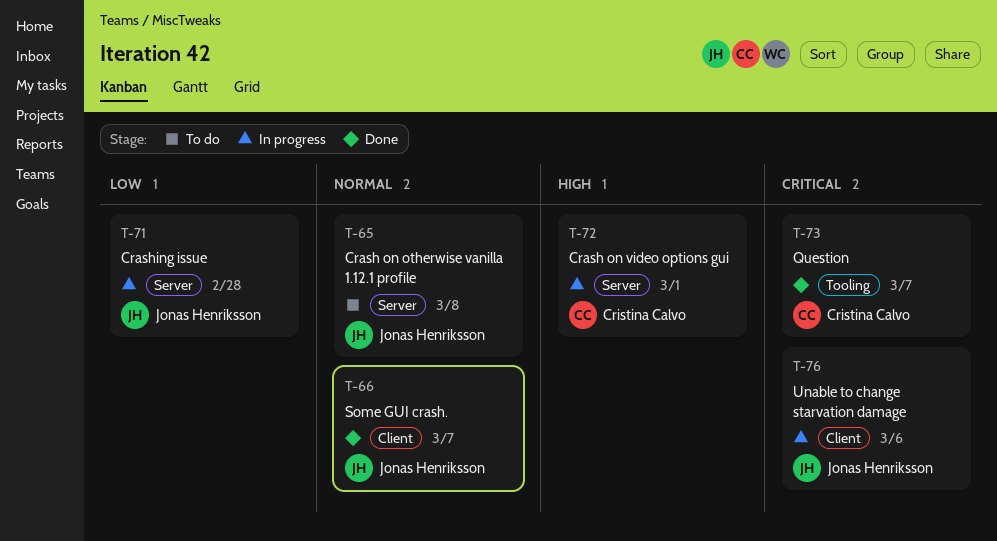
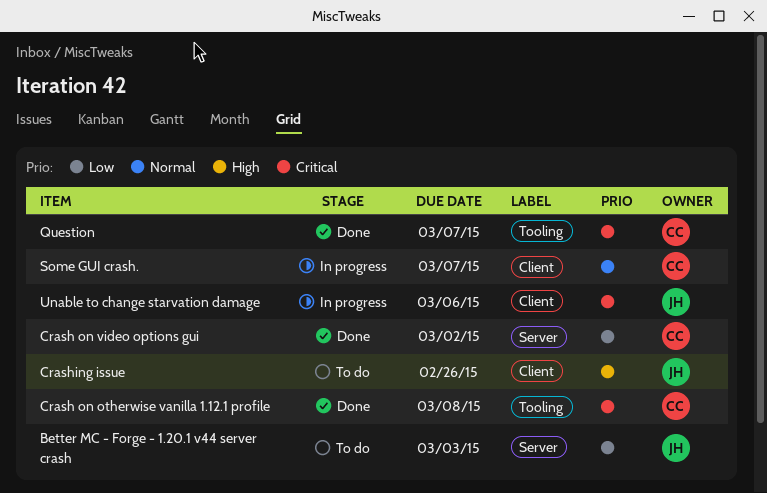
Better MC - Forge - 1.20.1 v44 server crash: none -> present
Crash on otherwise vanilla 1.12.1 profile, status: To do -> Done
Crash on otherwise vanilla 1.12.1 profile, owner: Jonas Henriksson -> Cristina Calvo
Crash on otherwise vanilla 1.12.1 profile, priority: Normal -> Critical
Crash on otherwise vanilla 1.12.1 profile, label: Server -> Tooling
Crash on video options gui, status: In progress -> Done
Crash on video options gui, priority: High -> Low
Crash on video options gui, due: Mar 1 -> Mar 2
Crashing issue, status: In progress -> To do
Crashing issue, priority: Low -> High
Crashing issue, label: Server -> Client
Crashing issue, due: Feb 28 -> Feb 26
Some GUI crash., status: Done -> In progress
Some GUI crash., owner: Jonas Henriksson -> Cristina Calvo

